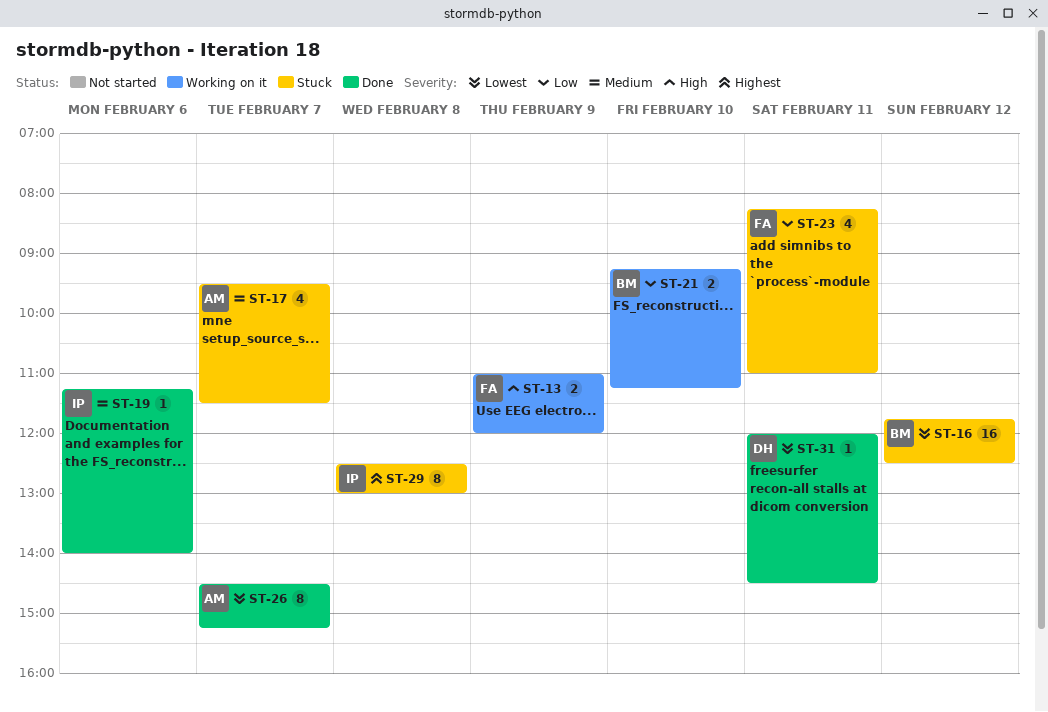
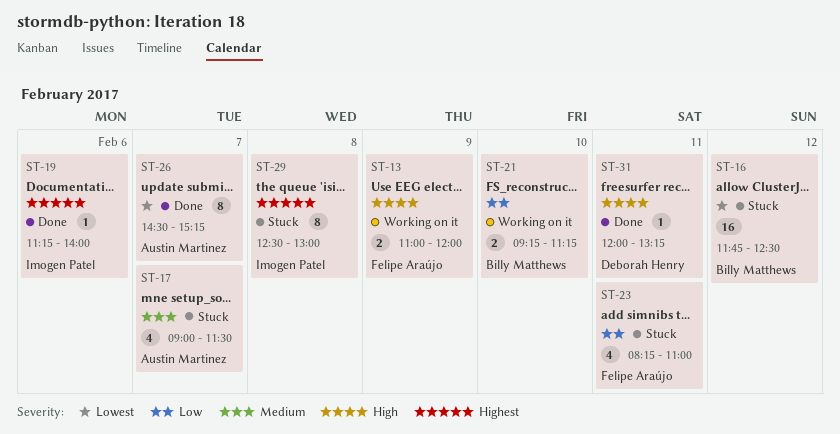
ST-17, begins: 09:30 -> 09:00
ST-19, priority: Medium -> Highest
ST-31, priority: Lowest -> High
ST-31, ends: 14:30 -> 13:15

